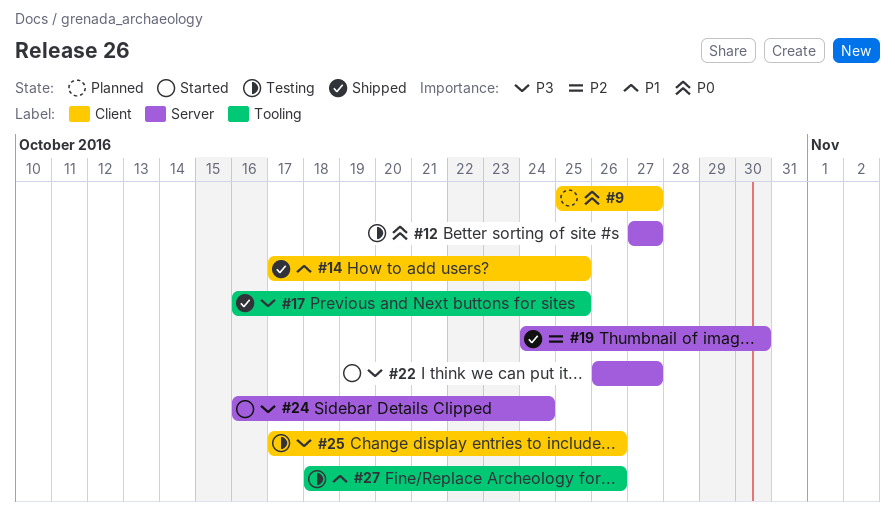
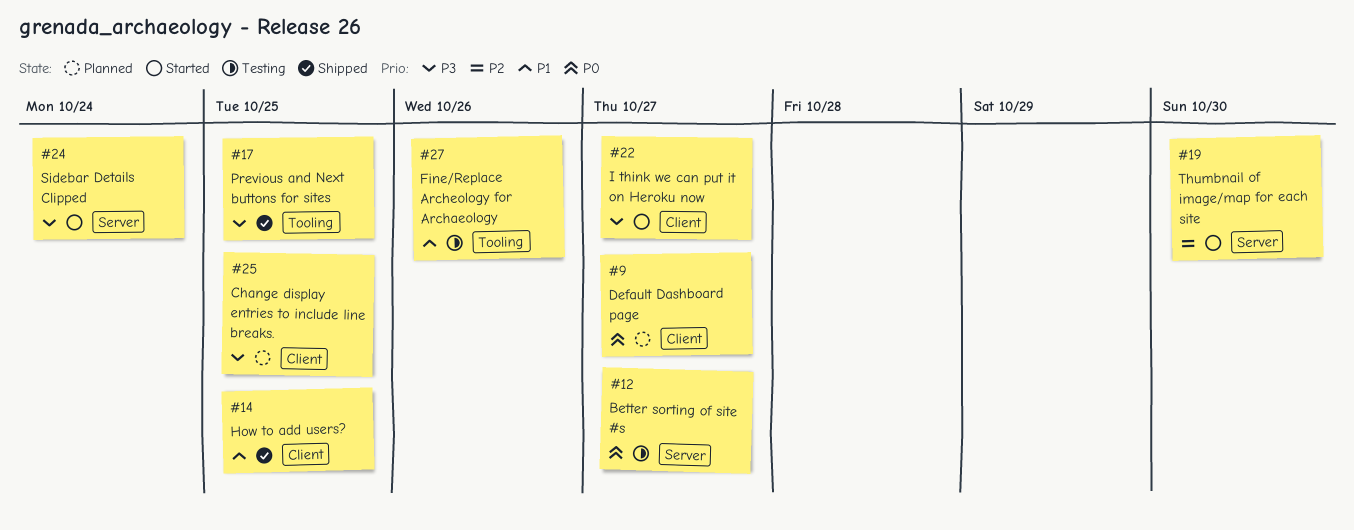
#19, status: Shipped -> Started
#22, label: Server -> Client
#25, status: Testing -> Planned
#25, due: Oct 26 -> Oct 25

